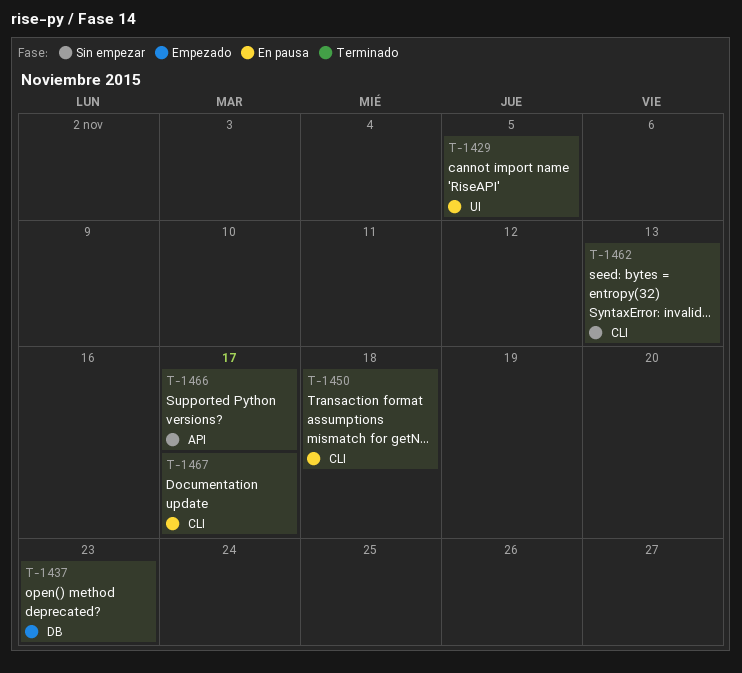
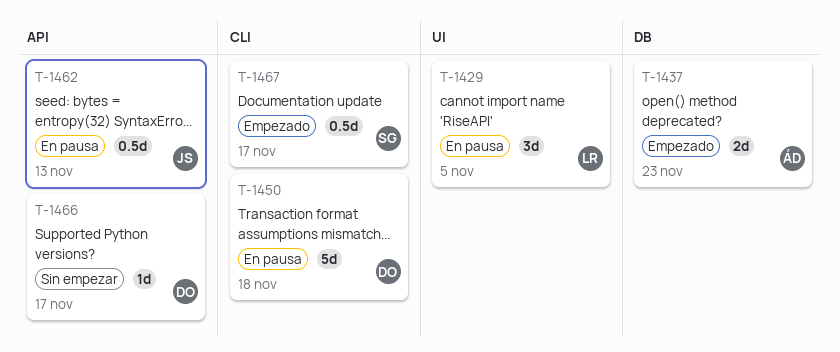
T-1462, status: Sin empezar -> En pausa
T-1462, label: CLI -> API
T-1467, status: En pausa -> Empezado

